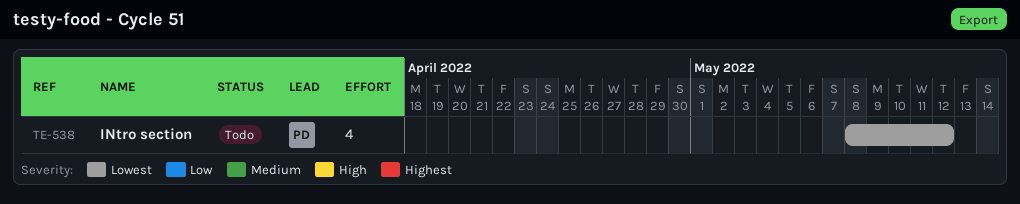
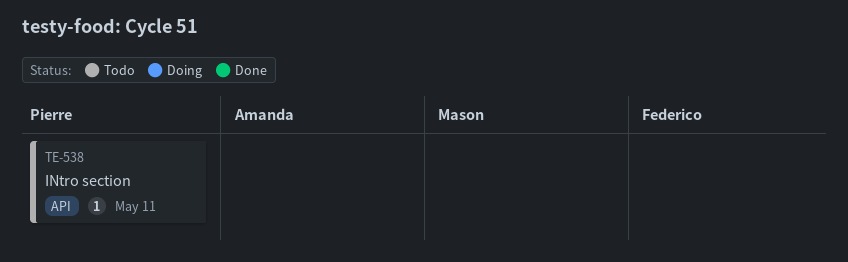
TE-538, estimate: 4 -> 1
TE-538, due: May 12 -> May 11

